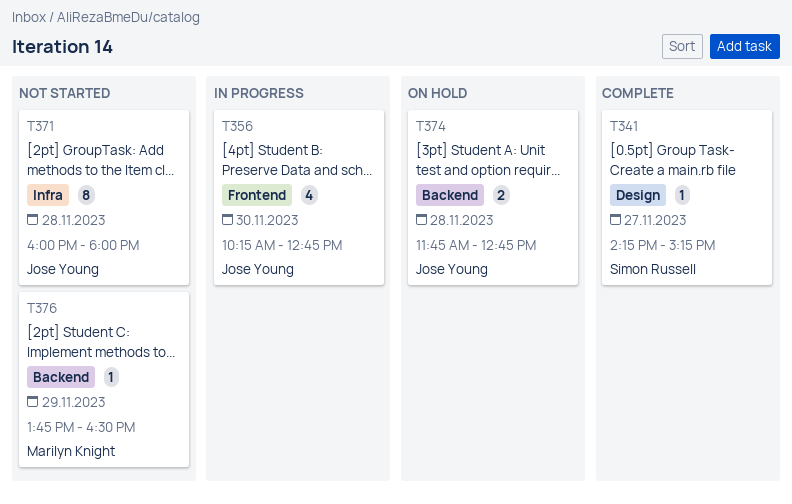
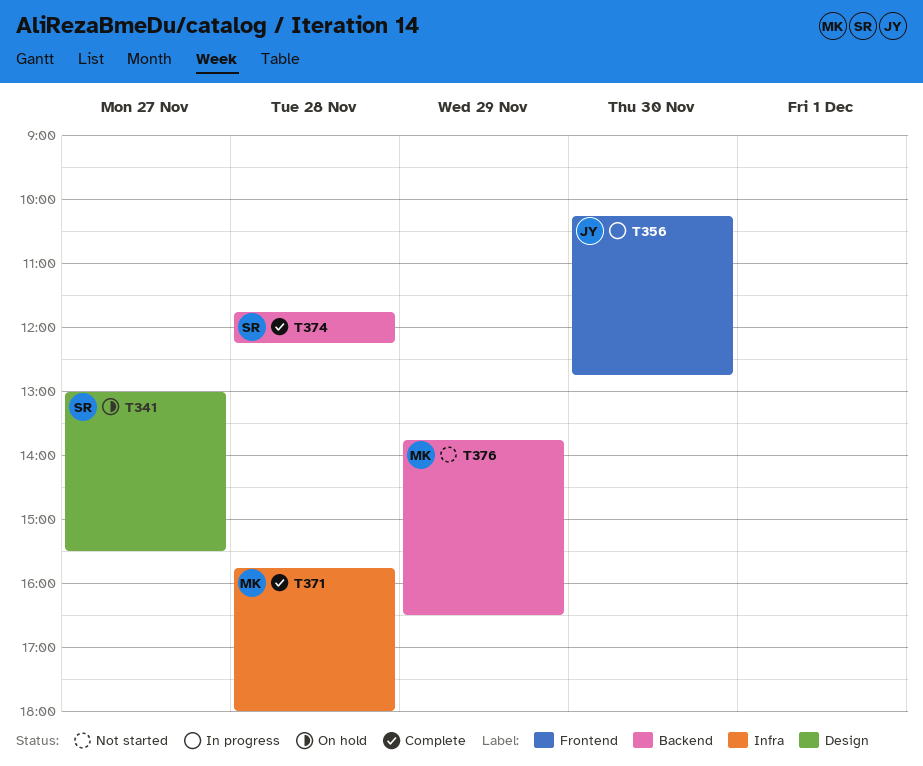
T341, status: Complete -> On hold
T341, begins: 14:15 -> 13:00
T341, ends: 15:15 -> 15:30
T371, status: Not started -> Complete
T371, owner: Jose Young -> Marilyn Knight
T371, begins: 16:00 -> 15:45
T374, status: On hold -> Complete
T374, owner: Jose Young -> Simon Russell
T374, ends: 12:45 -> 12:15

